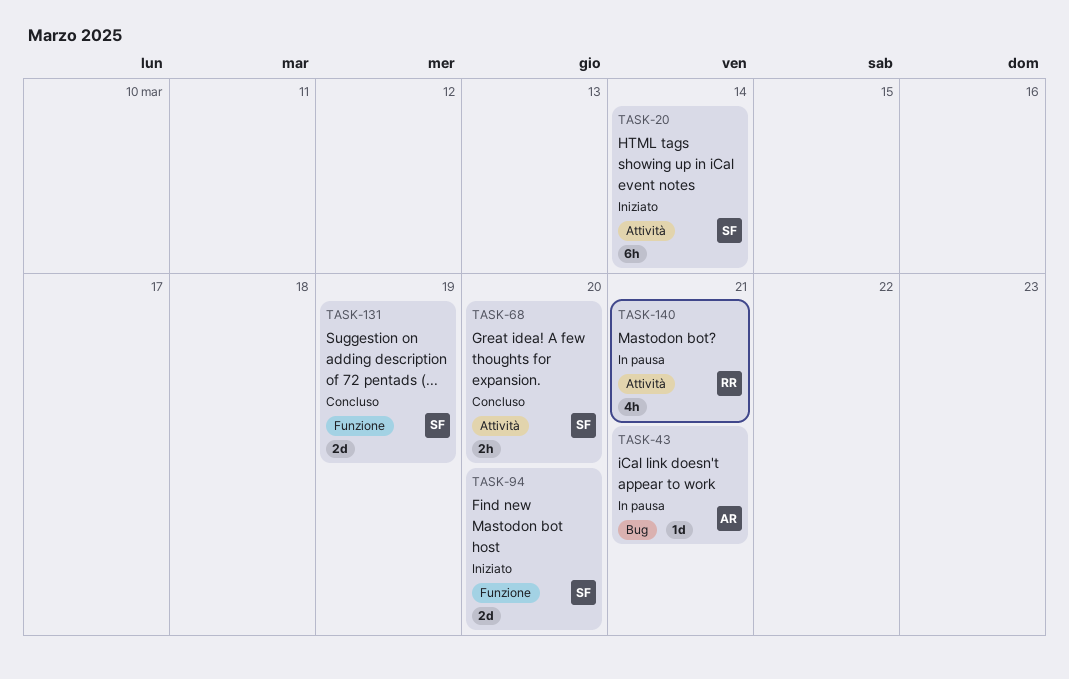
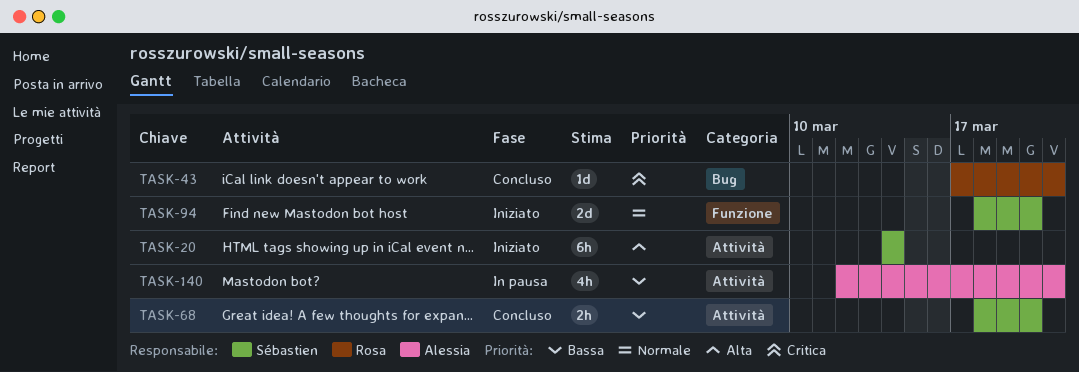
TASK-43, status: In pausa -> Concluso
TASK-43, owner: Alessia -> Rosa
TASK-131: present -> none
TASK-140, owner: Rosa -> Alessia

